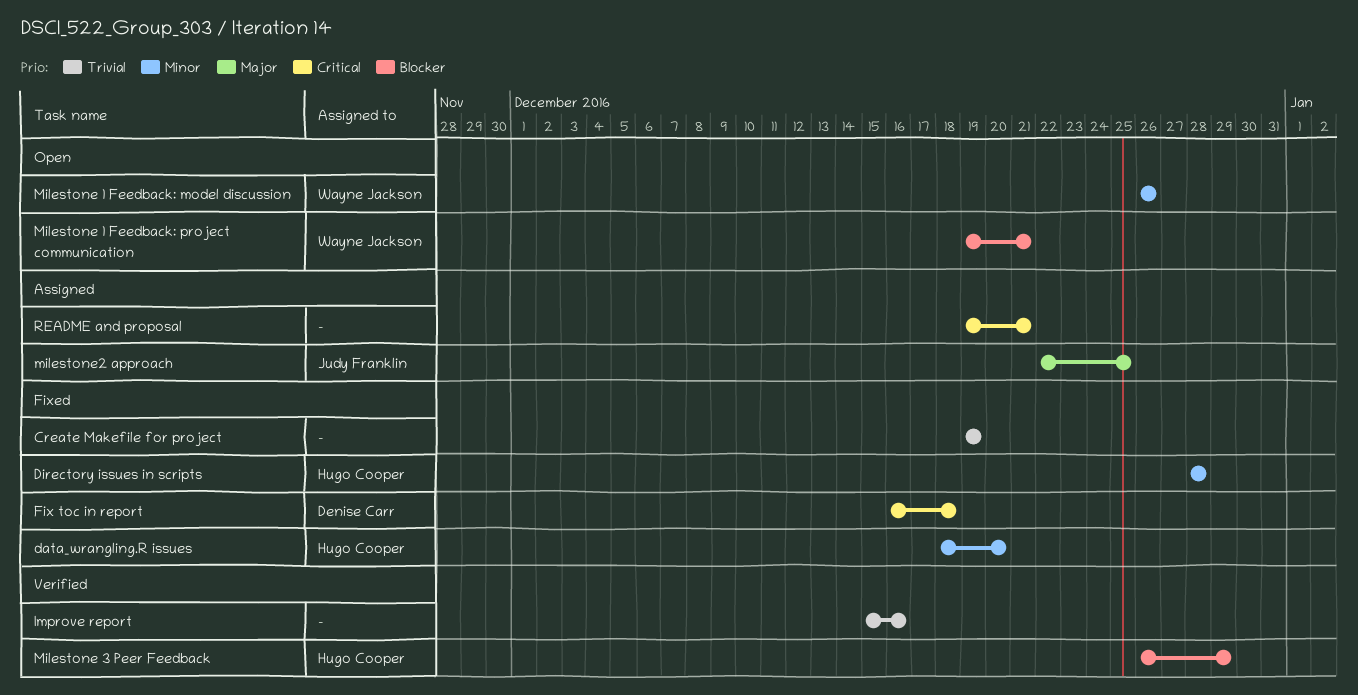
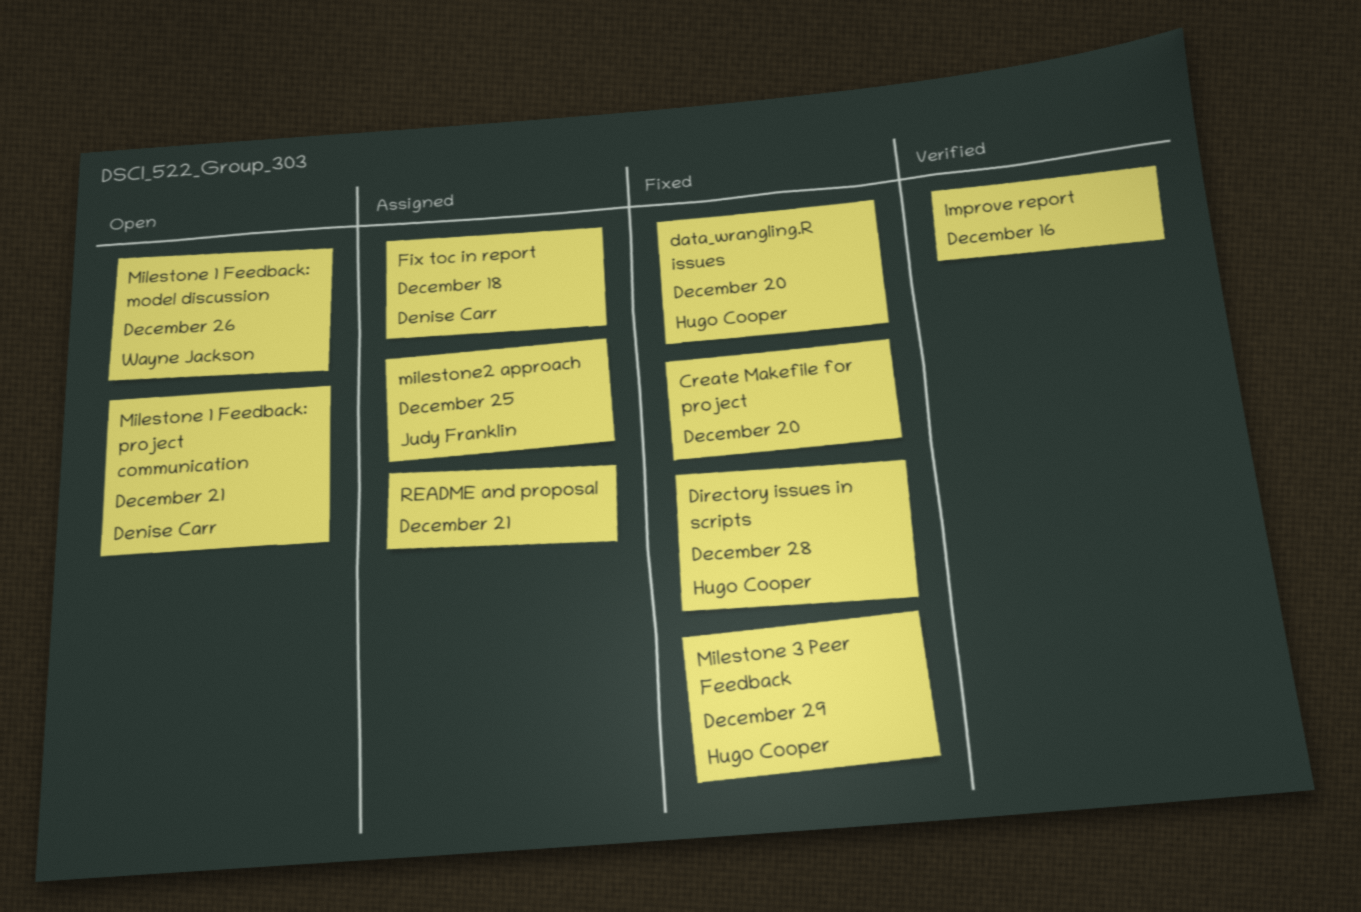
Create Makefile for project, due: Dec 19 -> Dec 20
Fix toc in report, status: Fixed -> Assigned
Milestone 1 Feedback: project communication, owner: Wayne Jackson -> Denise Carr
Milestone 3 Peer Feedback, status: Verified -> Fixed

